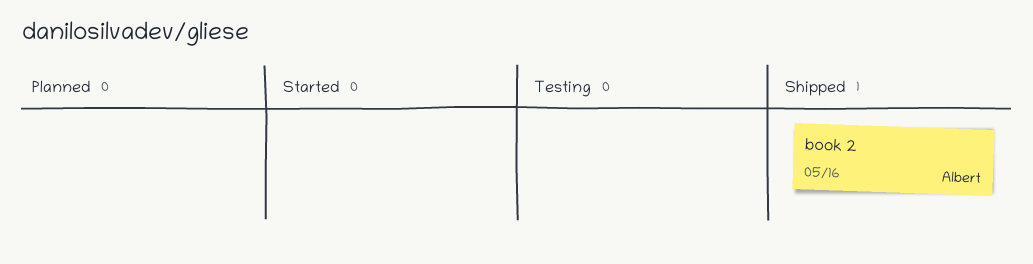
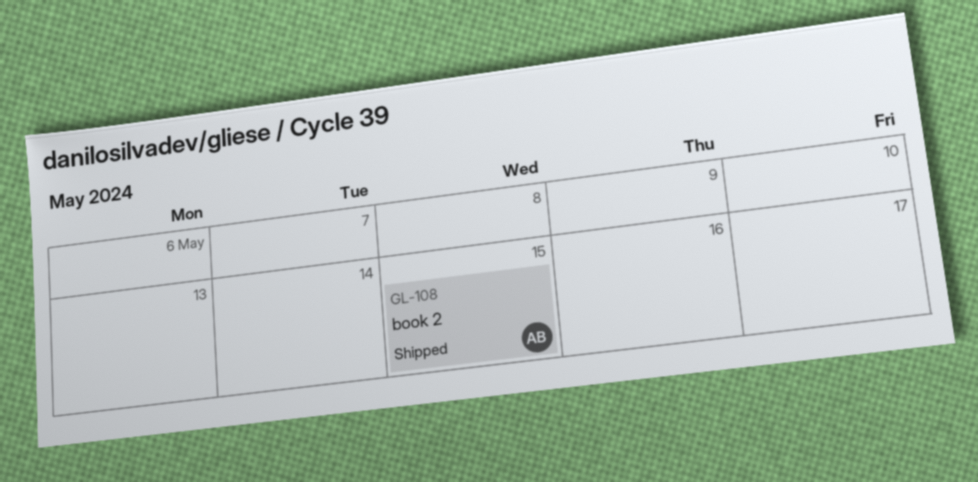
book 2, due: May 16 -> May 15

